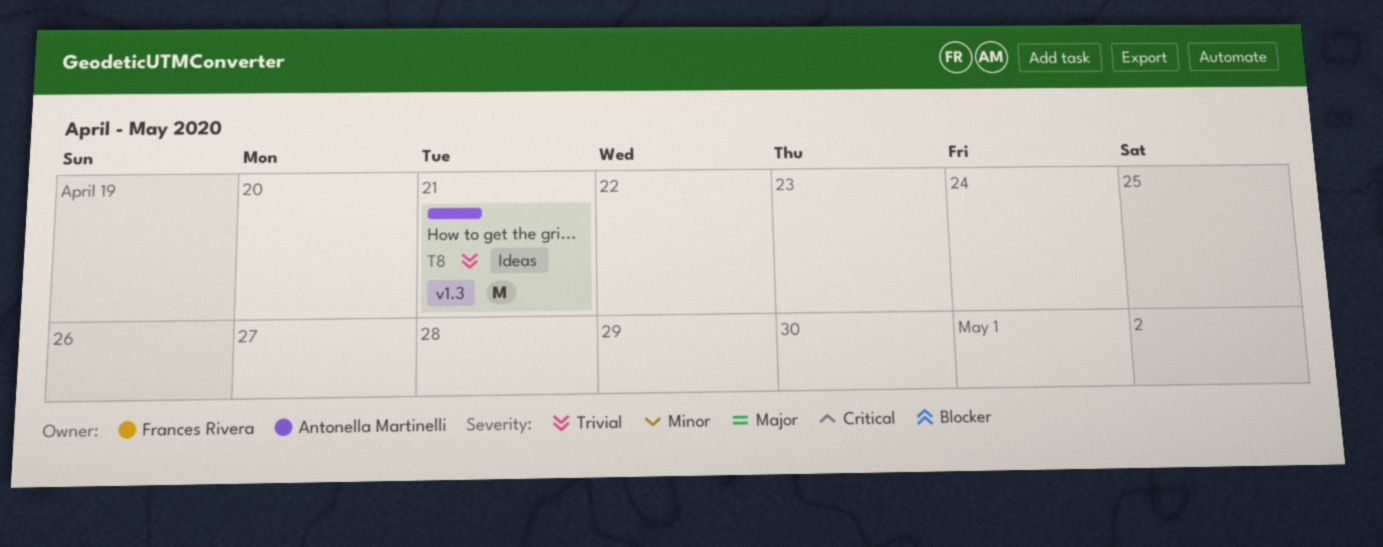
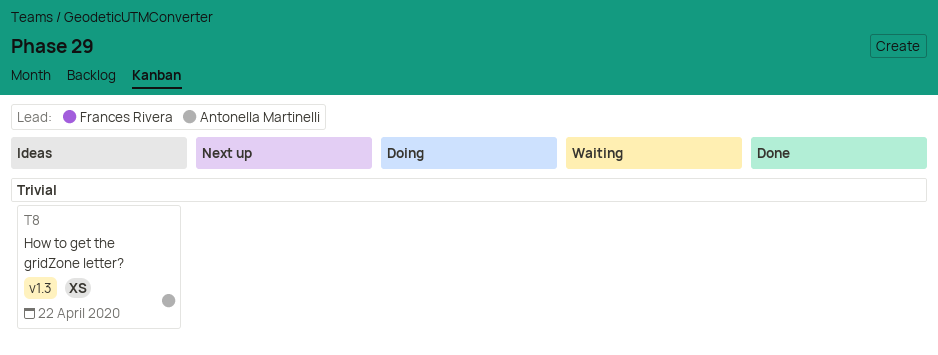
T8, estimate: M -> XS
T8, due: Apr 21 -> Apr 22

